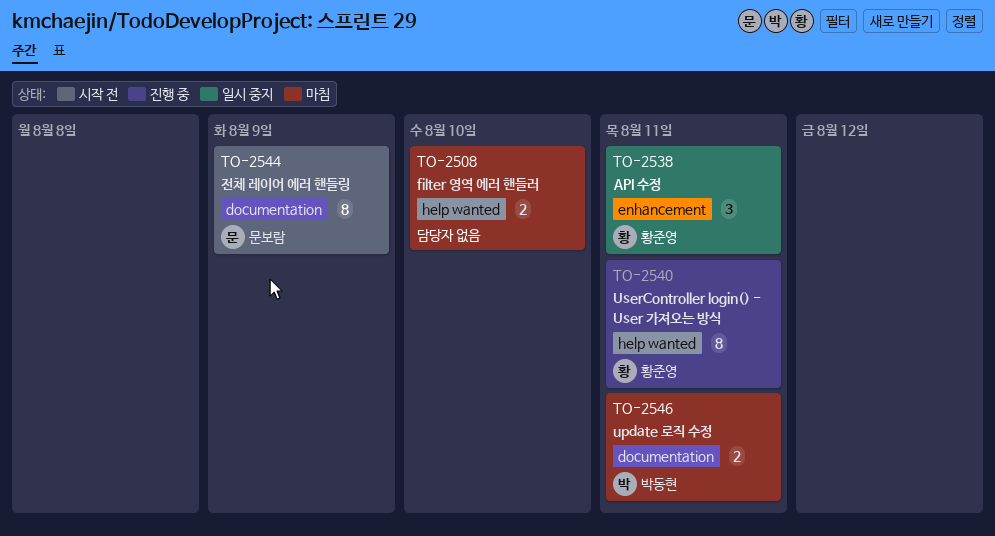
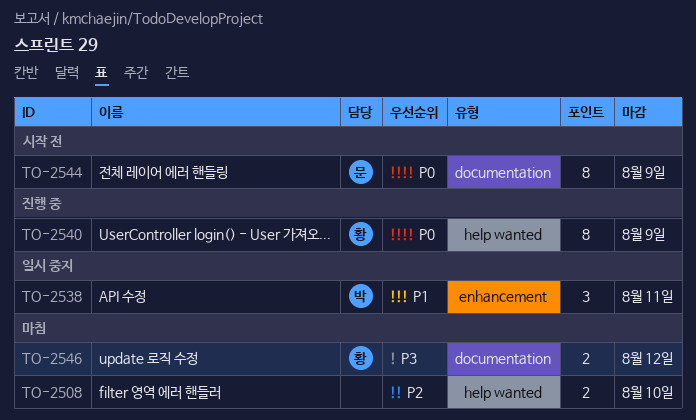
TO-2538, owner: 황준영 -> 박동현
TO-2540, due: Aug 11 -> Aug 9
TO-2546, owner: 박동현 -> 황준영
TO-2546, due: Aug 11 -> Aug 12

